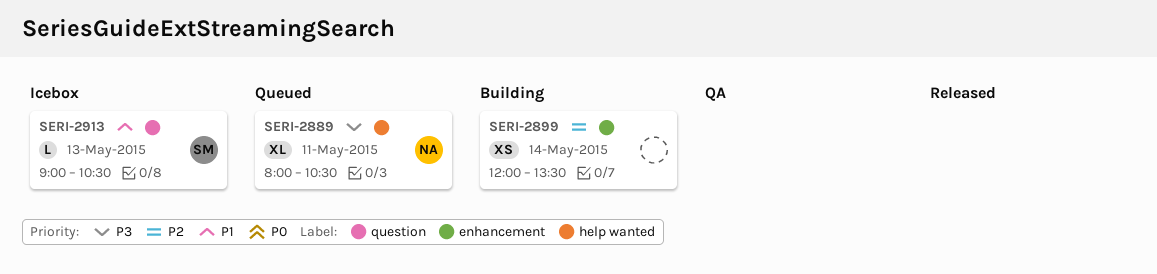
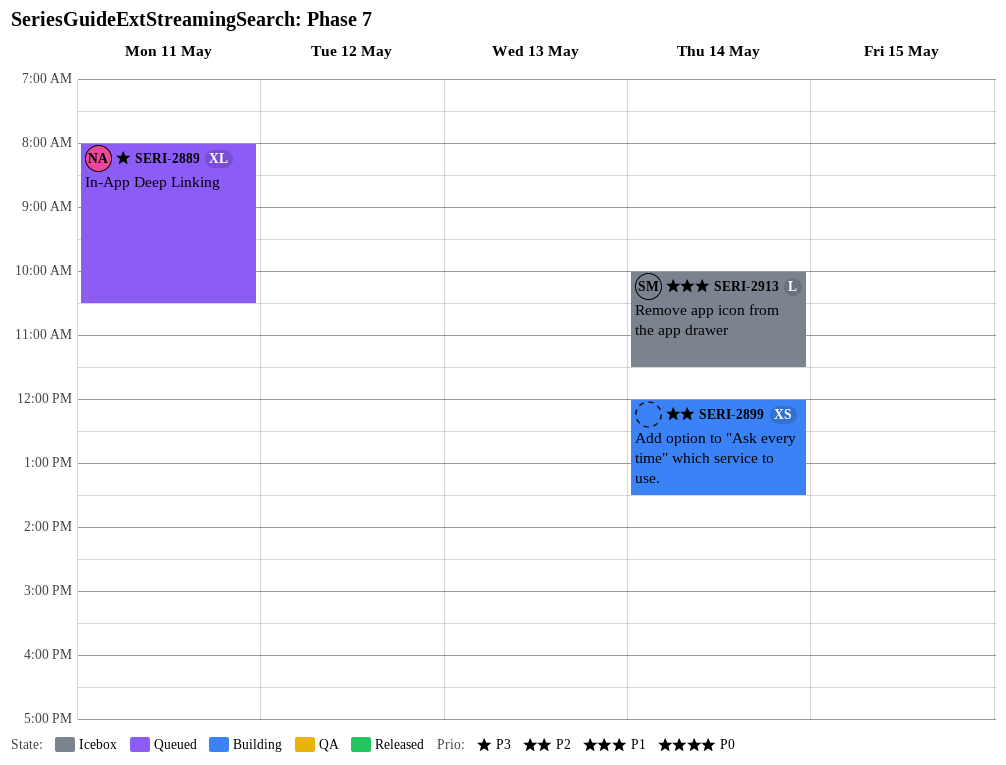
SERI-2913, day: May 13 -> May 14
SERI-2913, begins: 09:00 -> 10:00
SERI-2913, ends: 10:30 -> 11:30

